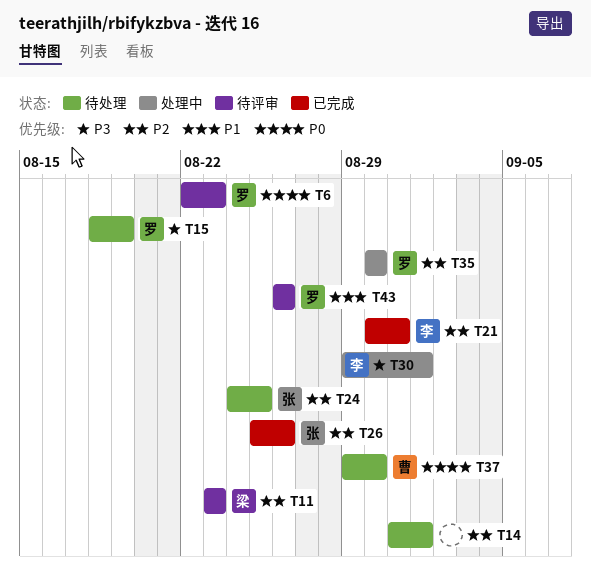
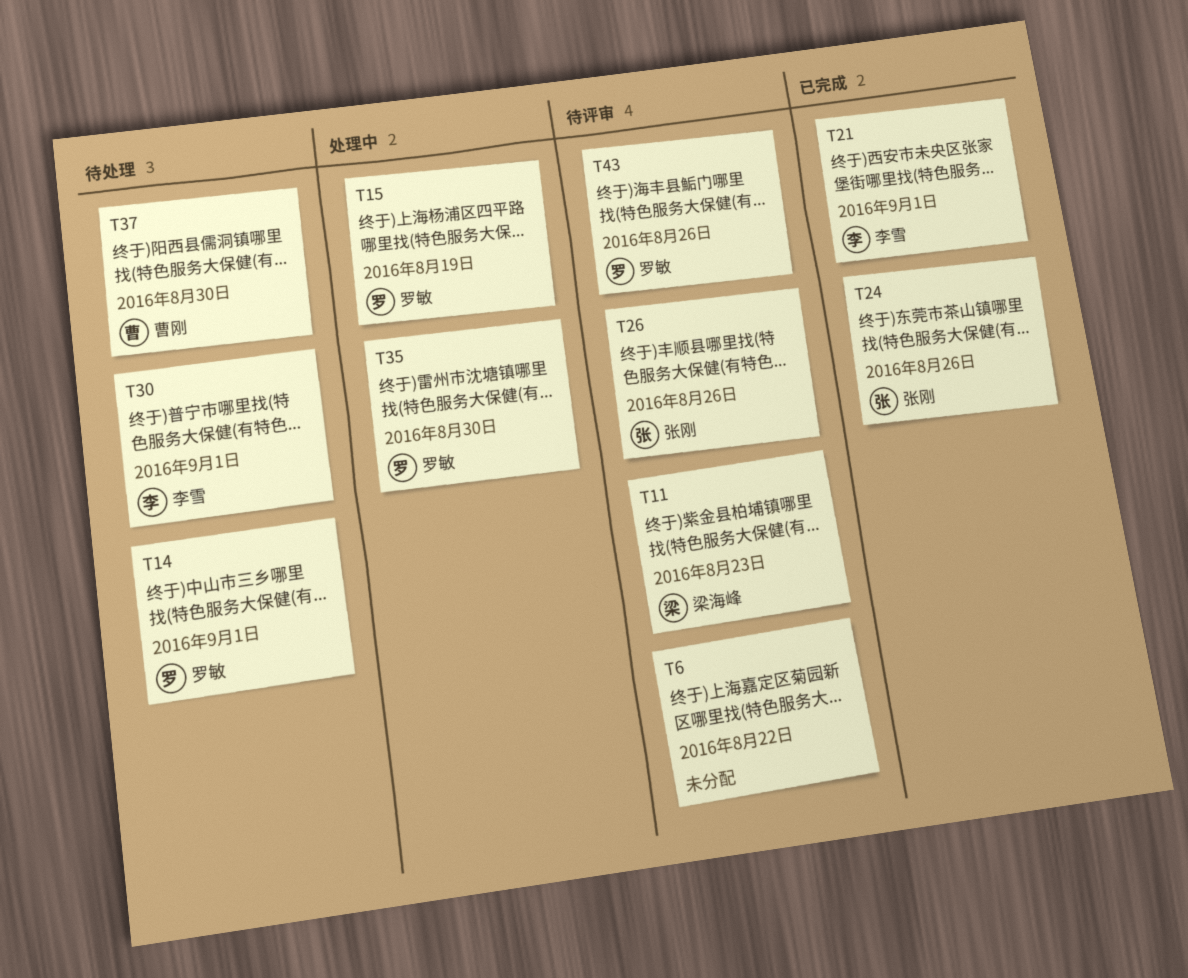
T6, owner: 罗敏 -> none
T6, due: Aug 23 -> Aug 22
T14, owner: none -> 罗敏
T15, status: 待处理 -> 处理中
T21, due: Aug 31 -> Sep 1
T24, status: 待处理 -> 已完成
T24, due: Aug 25 -> Aug 26
T26, status: 已完成 -> 待评审
T30, status: 处理中 -> 待处理

